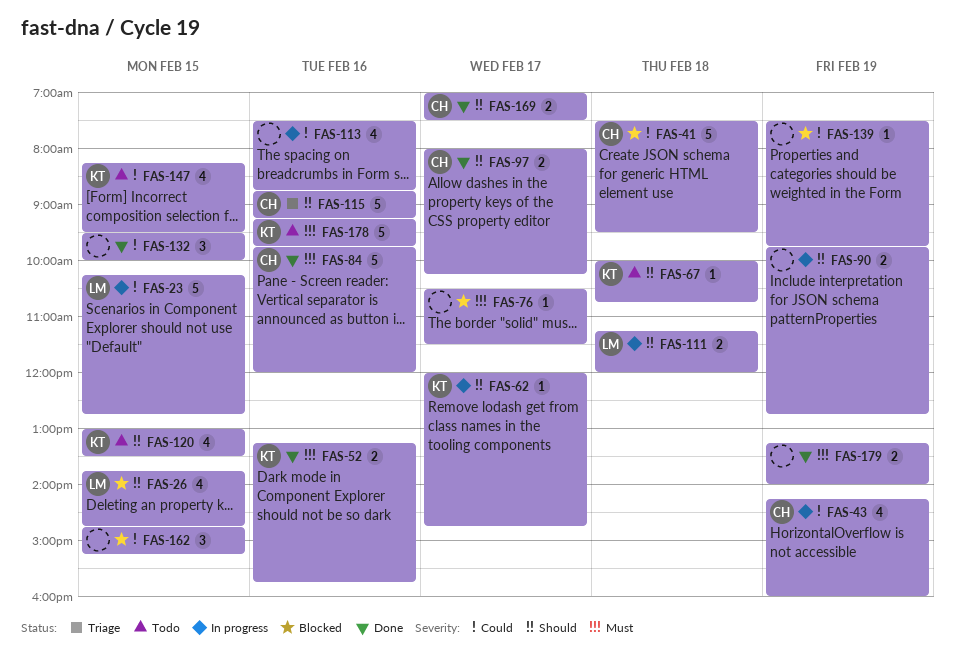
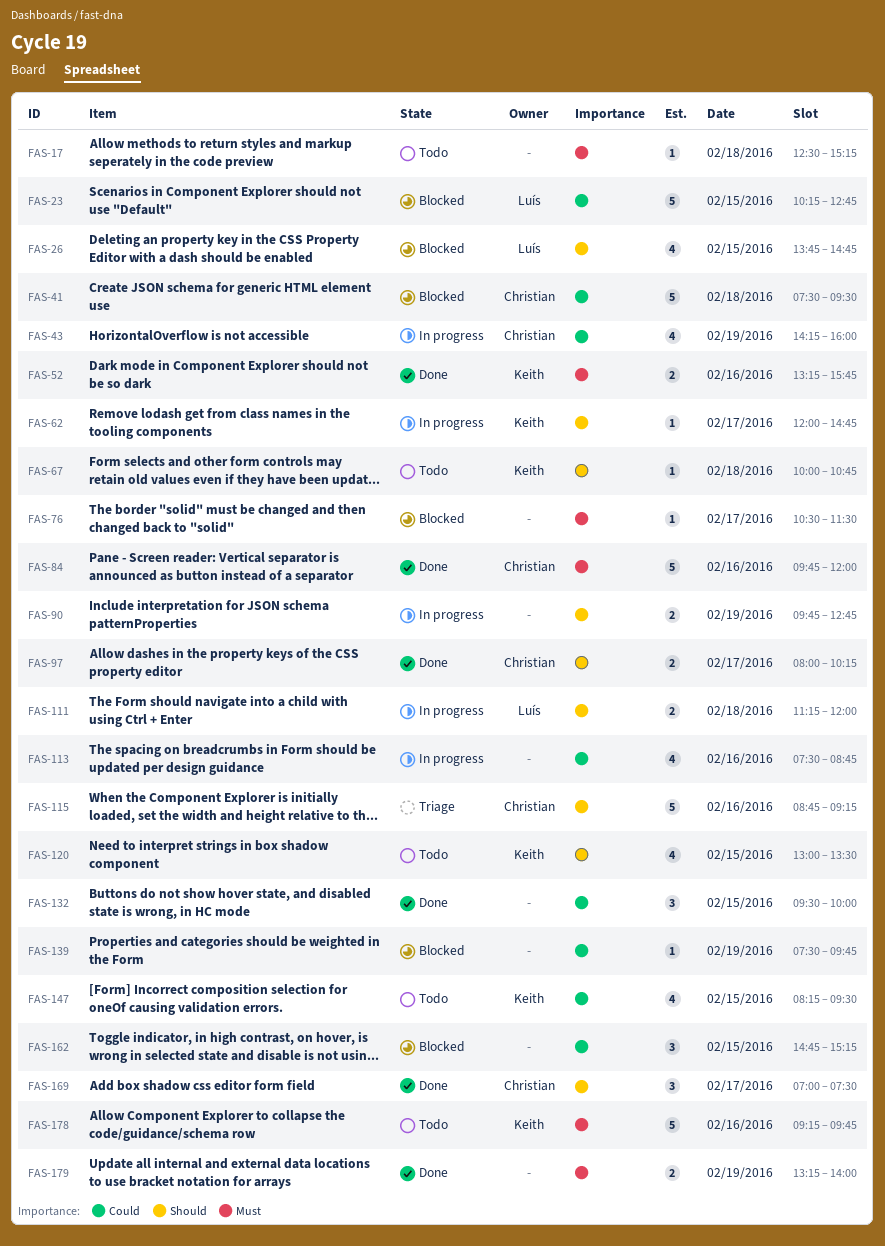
FAS-17: none -> present
FAS-23, status: In progress -> Blocked
FAS-169, estimate: 2 -> 3

